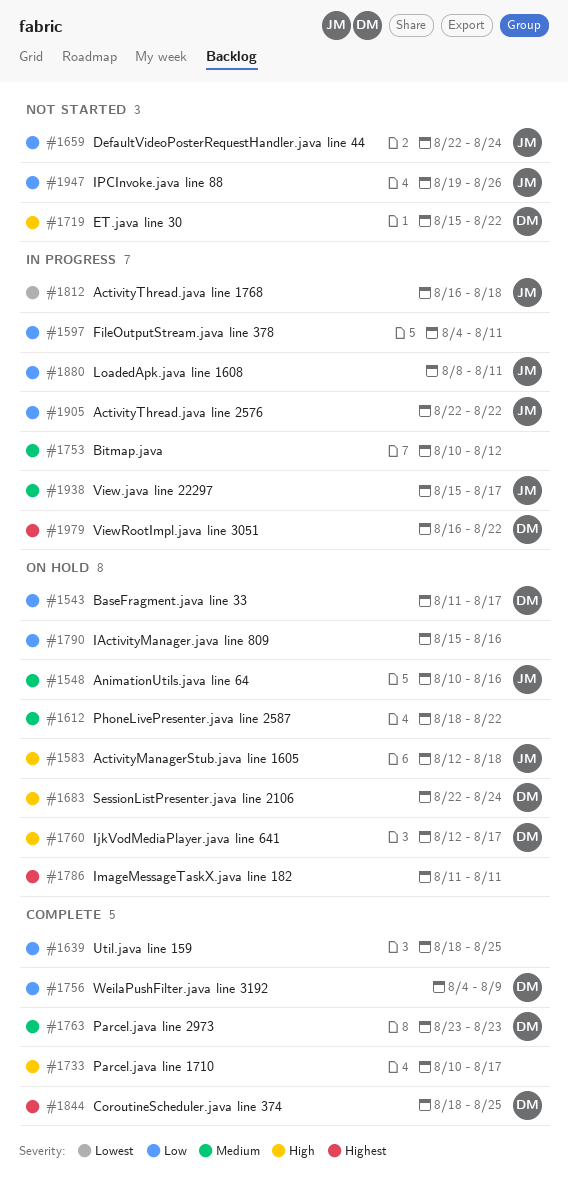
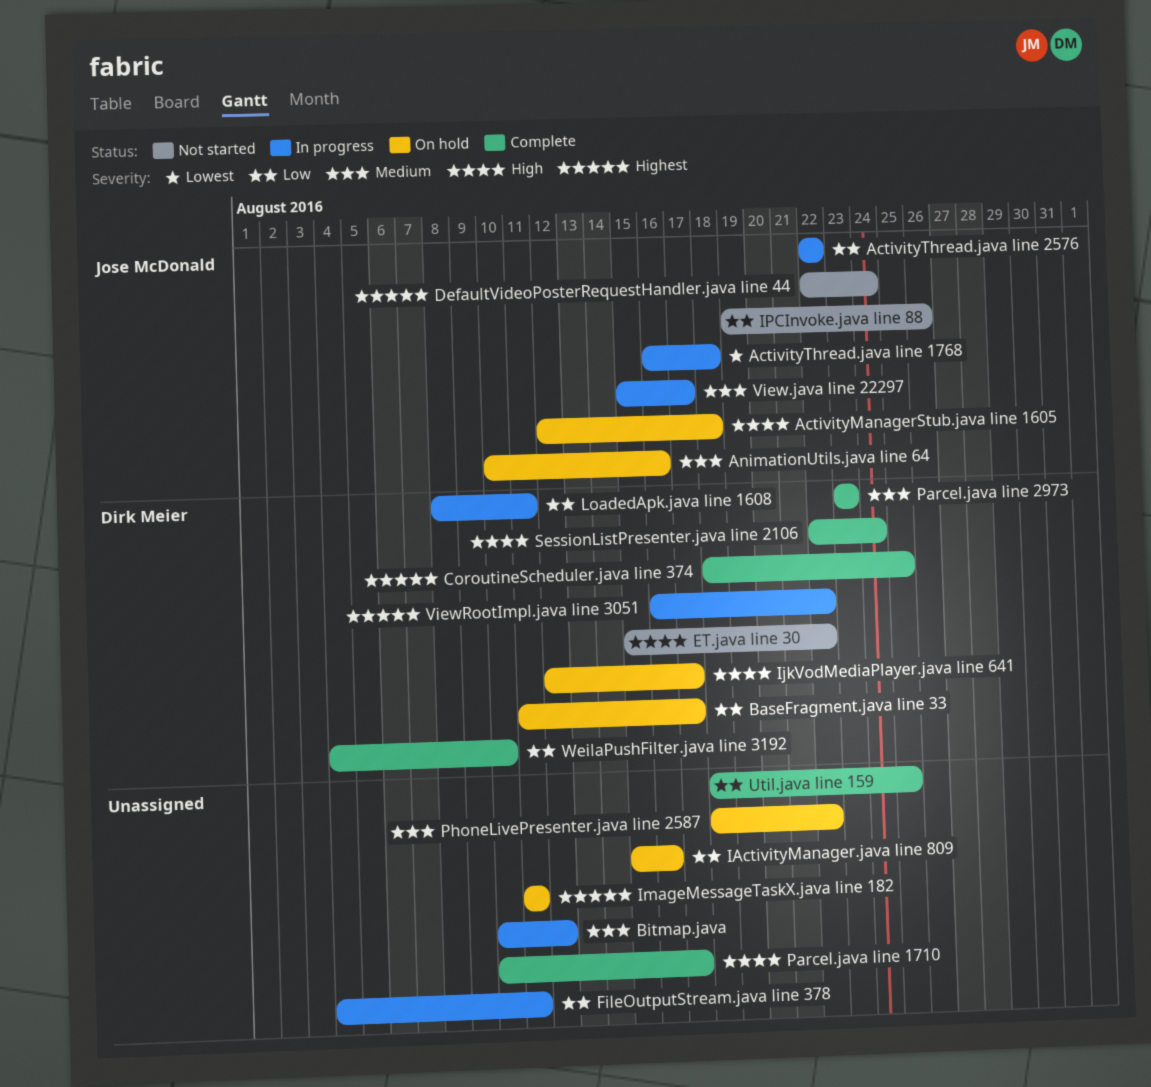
DefaultVideoPosterRequestHandler.java line 44, priority: Low -> Highest
LoadedApk.java line 1608, owner: Jose McDonald -> Dirk Meier
SessionListPresenter.java line 2106, status: On hold -> Complete
WeilaPushFilter.java line 3192, due: Aug 9 -> Aug 10

